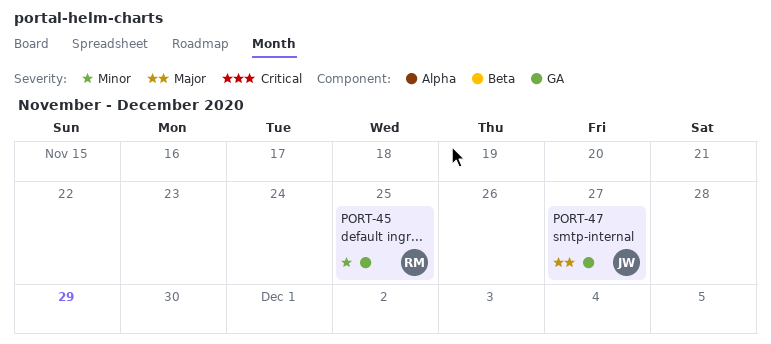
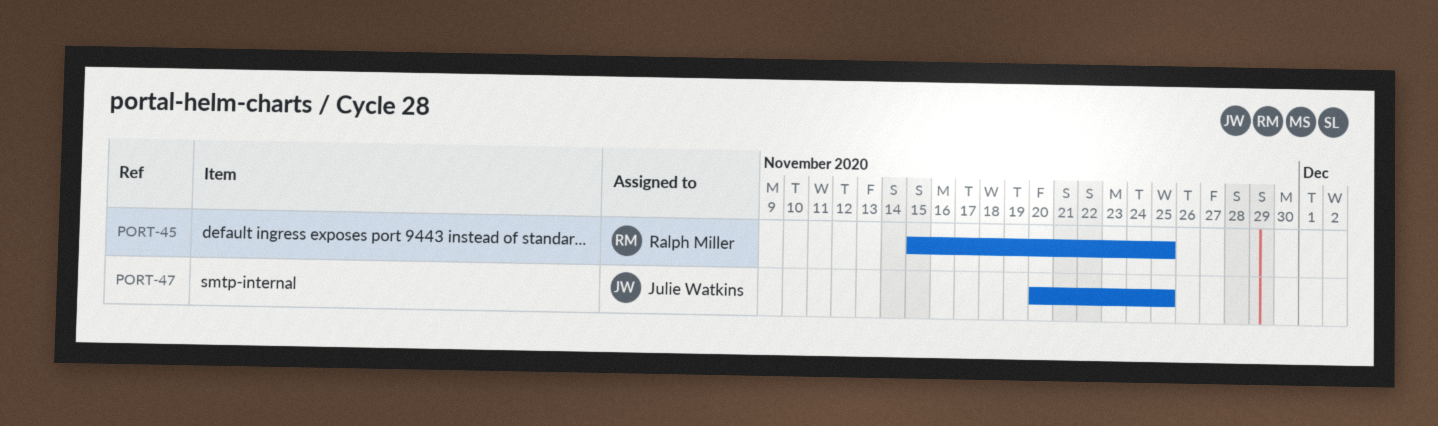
PORT-47, due: Nov 27 -> Nov 25

